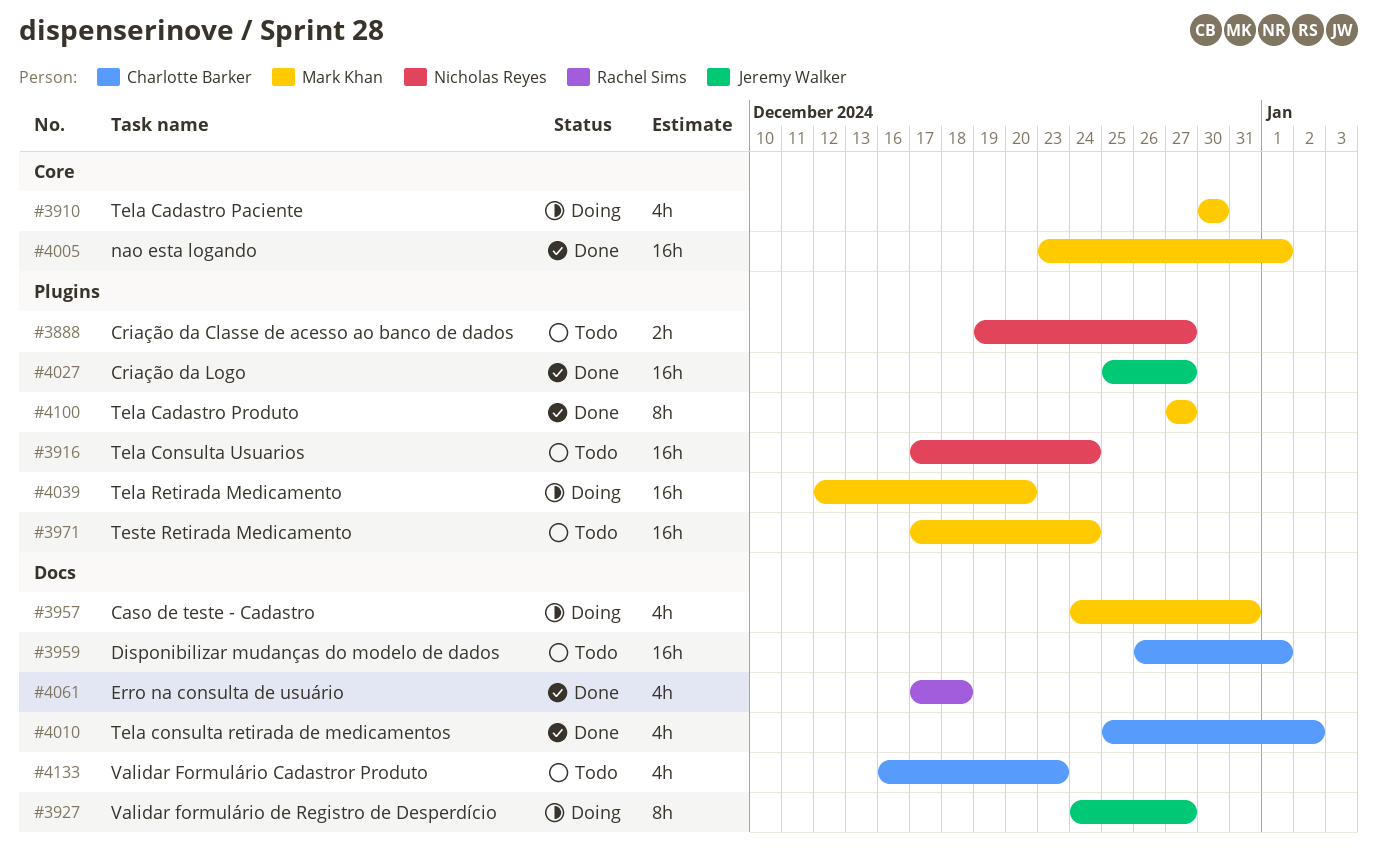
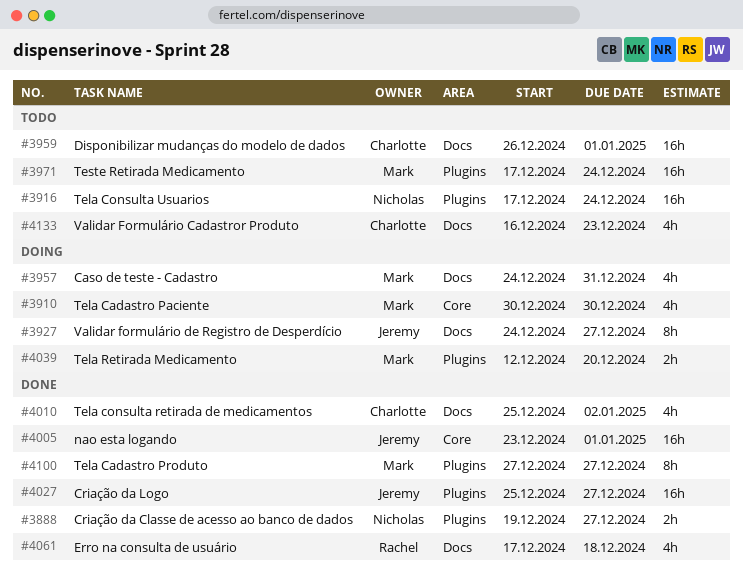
#3888, status: Todo -> Done
#4005, owner: Mark Khan -> Jeremy Walker
#4039, estimate: 16h -> 2h

